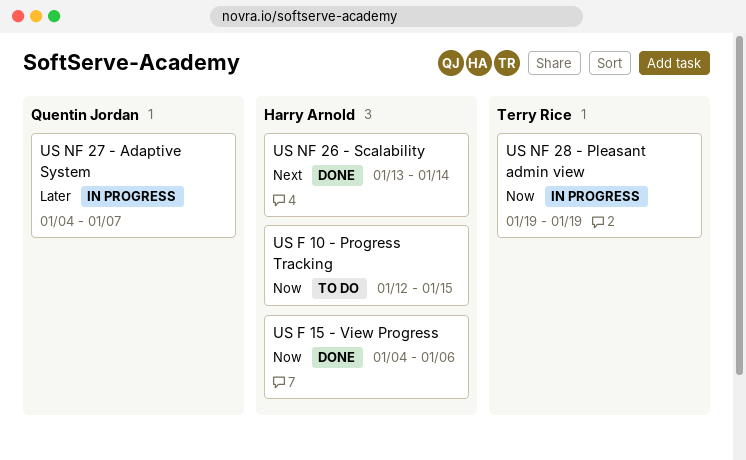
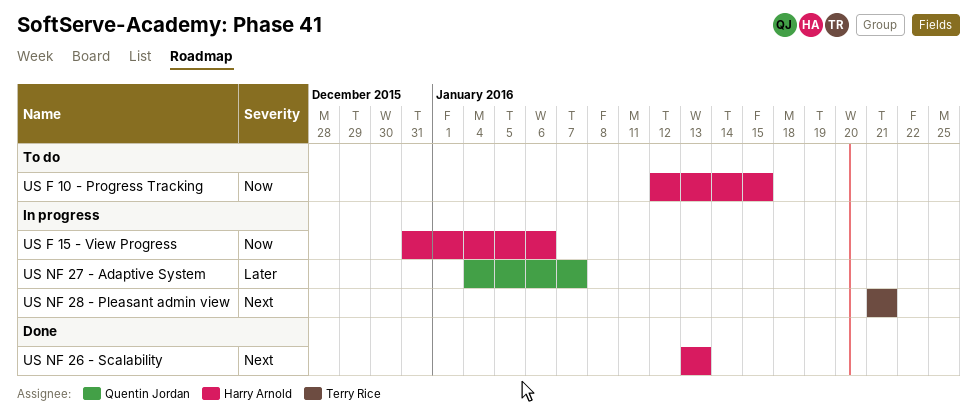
US F 15 - View Progress, status: Done -> In progress
US F 15 - View Progress, start: Jan 4 -> Dec 31
US NF 26 - Scalability, due: Jan 14 -> Jan 13
US NF 28 - Pleasant admin view, priority: Now -> Next
US NF 28 - Pleasant admin view, start: Jan 19 -> Jan 21
US NF 28 - Pleasant admin view, due: Jan 19 -> Jan 21

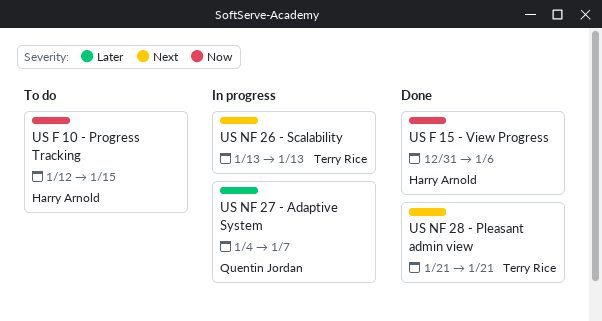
US F 15 - View Progress, status: In progress -> Done
US NF 26 - Scalability, status: Done -> In progress
US NF 26 - Scalability, owner: Harry Arnold -> Terry Rice
US NF 28 - Pleasant admin view, status: In progress -> Done

